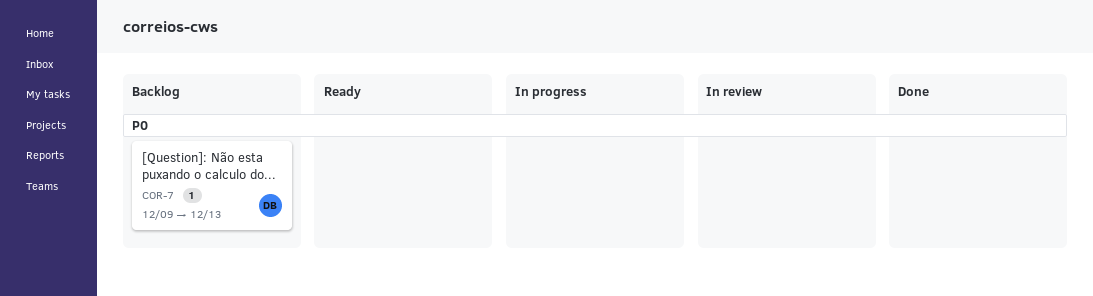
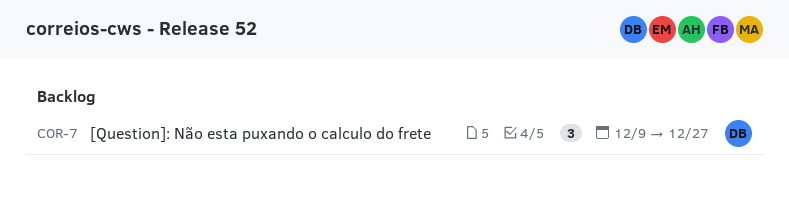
COR-7, estimate: 1 -> 3
COR-7, due: Dec 13 -> Dec 27

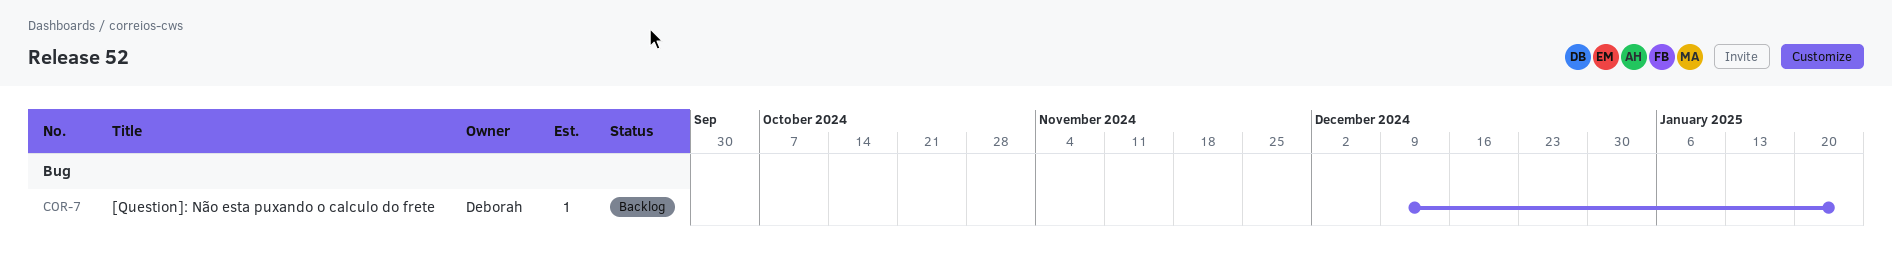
COR-7, estimate: 3 -> 1
COR-7, due: Dec 27 -> Jan 24

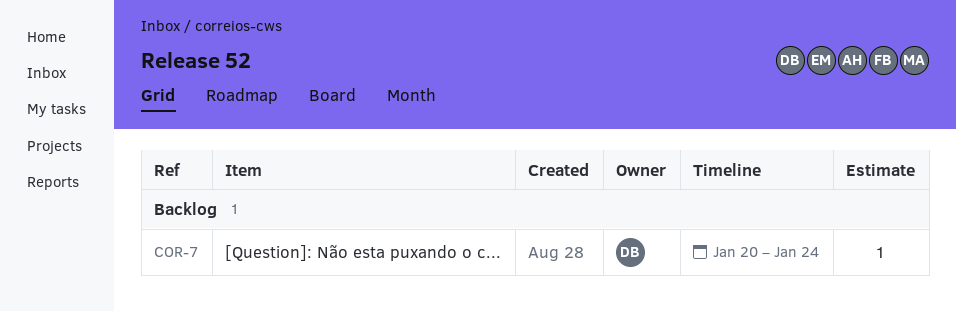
COR-7, start: Dec 9 -> Jan 20

